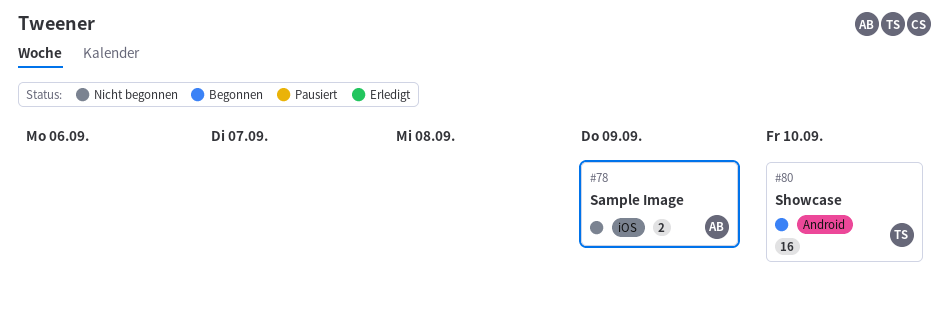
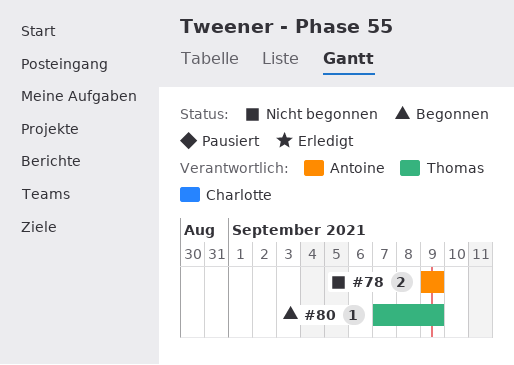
#80, estimate: 16 -> 1
#80, due: Sep 10 -> Sep 9

